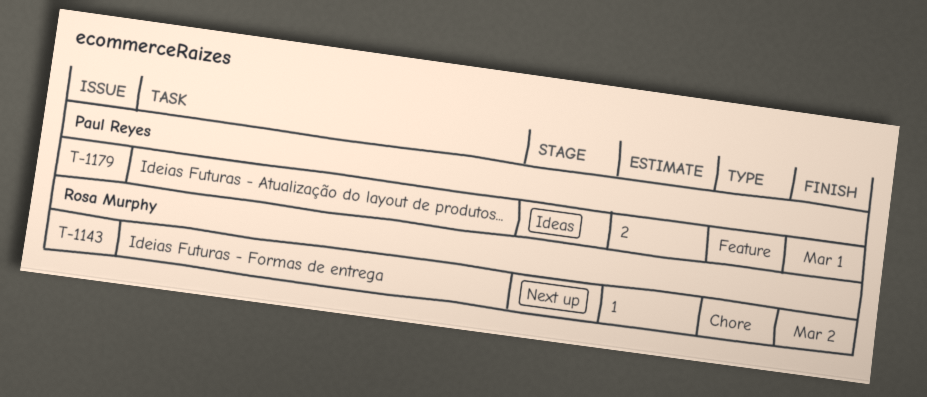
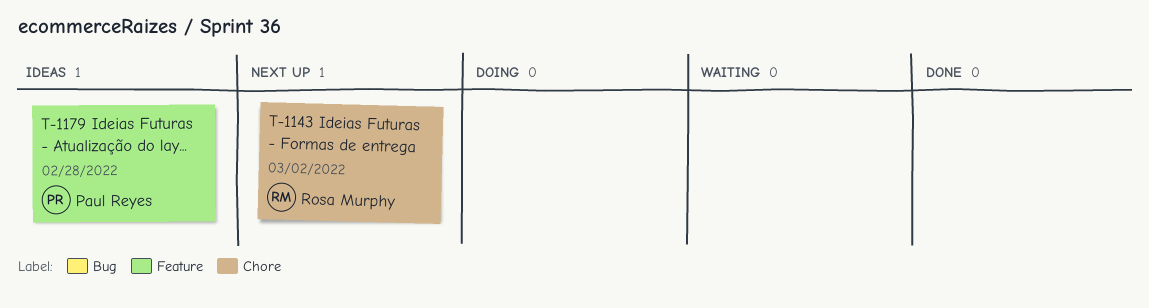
T-1179, due: Mar 1 -> Feb 28

